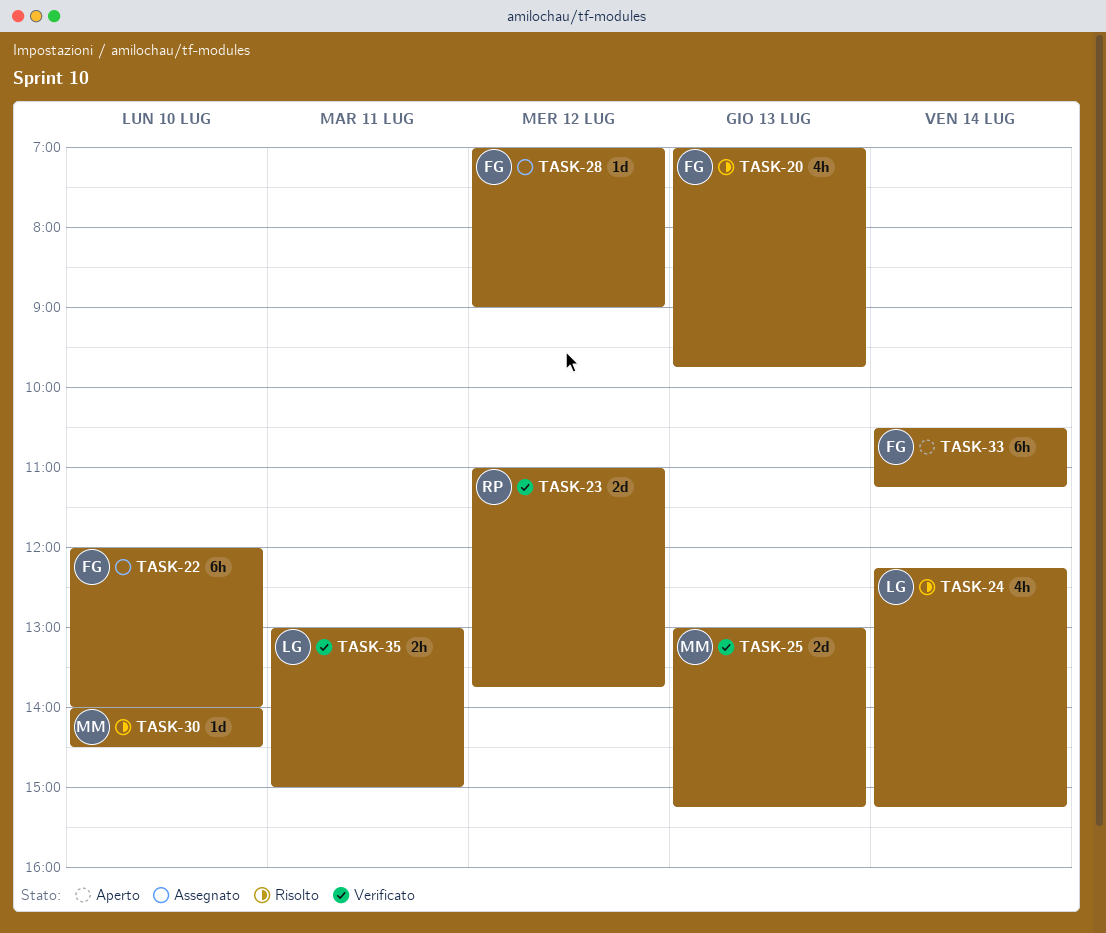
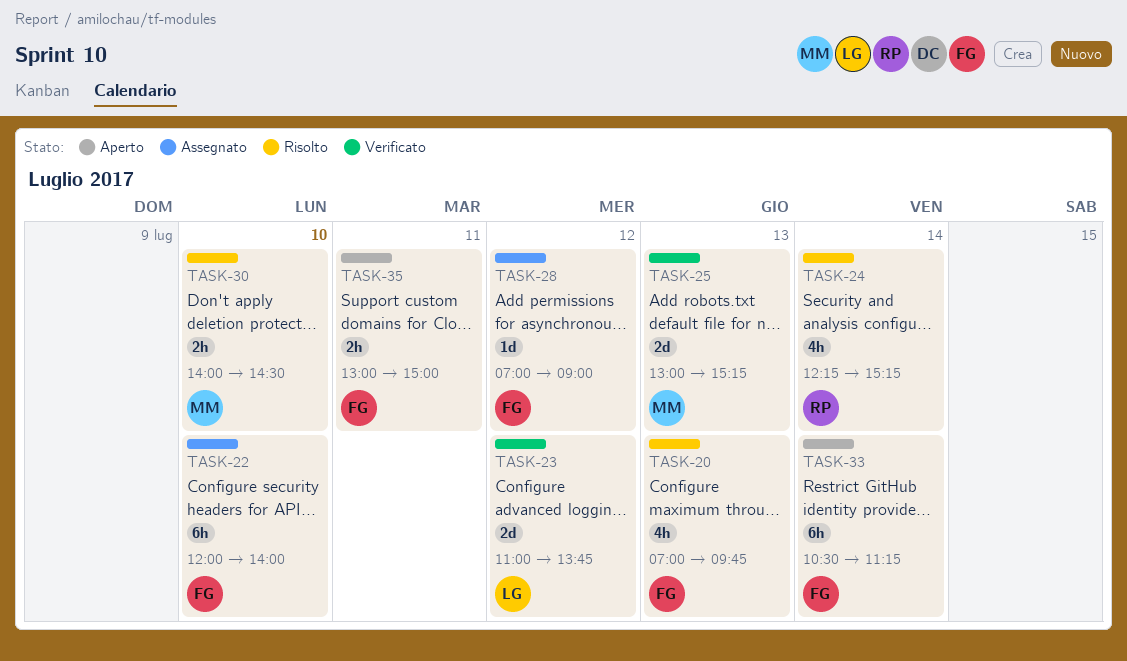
TASK-23, owner: RP -> LG
TASK-24, owner: LG -> RP
TASK-30, estimate: 1d -> 2h
TASK-35, status: Verificato -> Aperto
TASK-35, owner: LG -> FG

